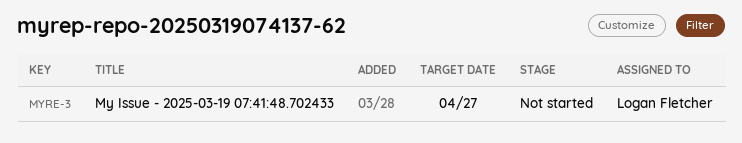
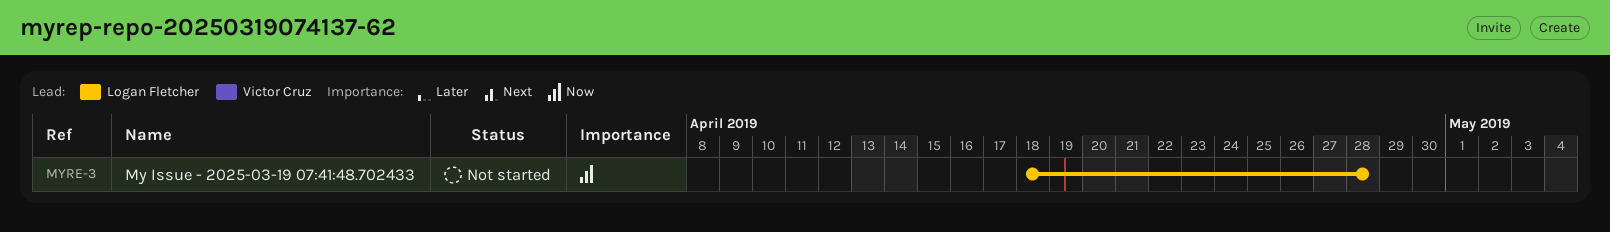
MYRE-3, due: Apr 27 -> Apr 28

